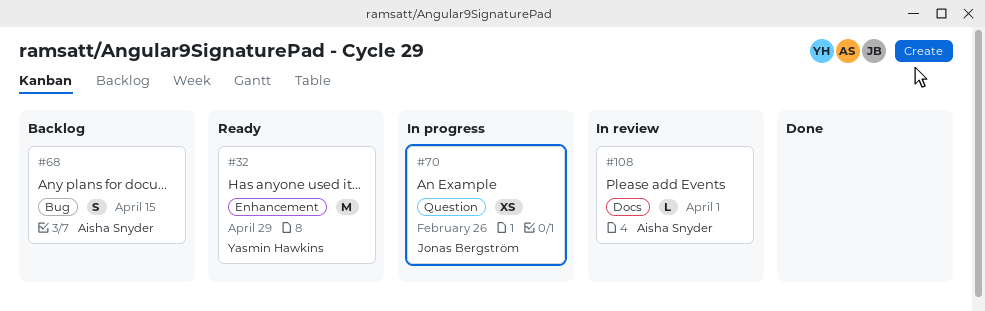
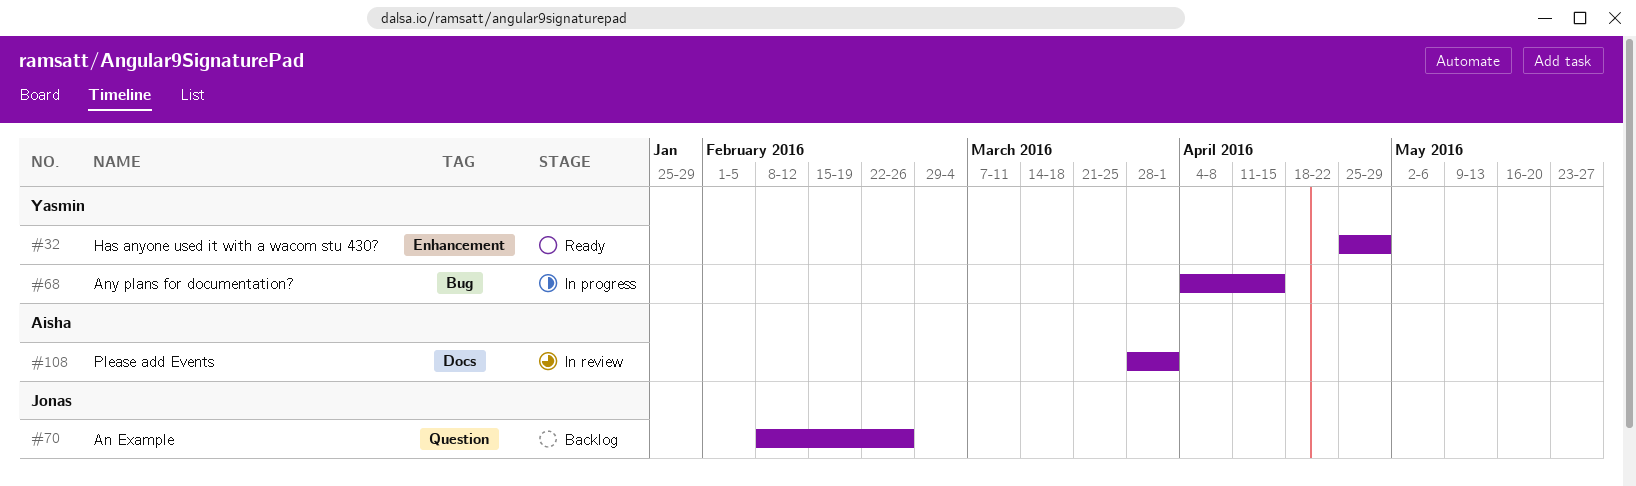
#68, status: Backlog -> In progress
#68, owner: Aisha Snyder -> Yasmin Hawkins
#70, status: In progress -> Backlog

